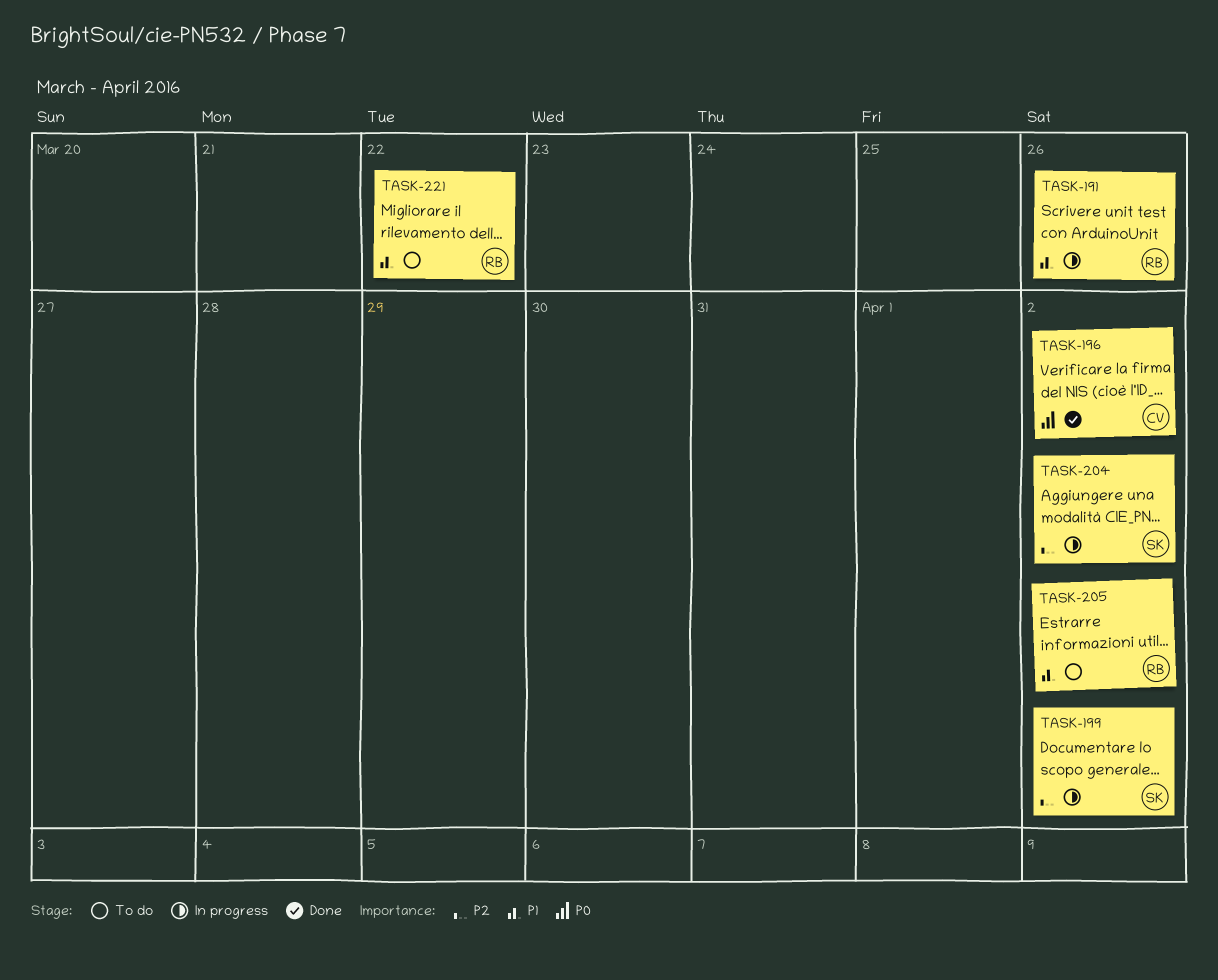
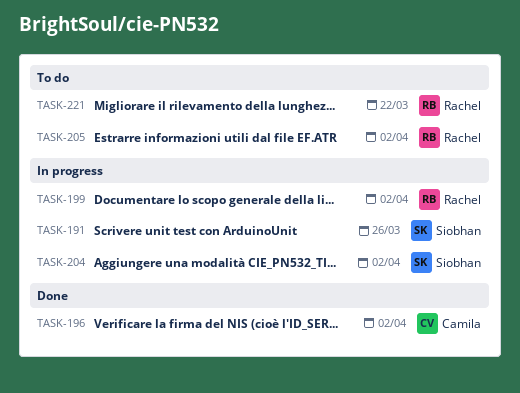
TASK-191, owner: Rachel -> Siobhan
TASK-199, owner: Siobhan -> Rachel

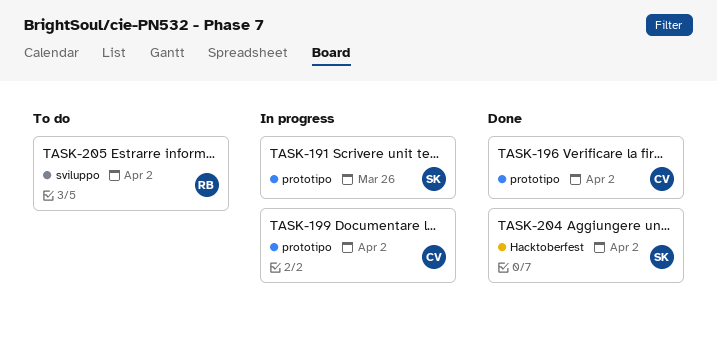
TASK-199, owner: Rachel -> Camila
TASK-204, status: In progress -> Done
TASK-221: present -> none

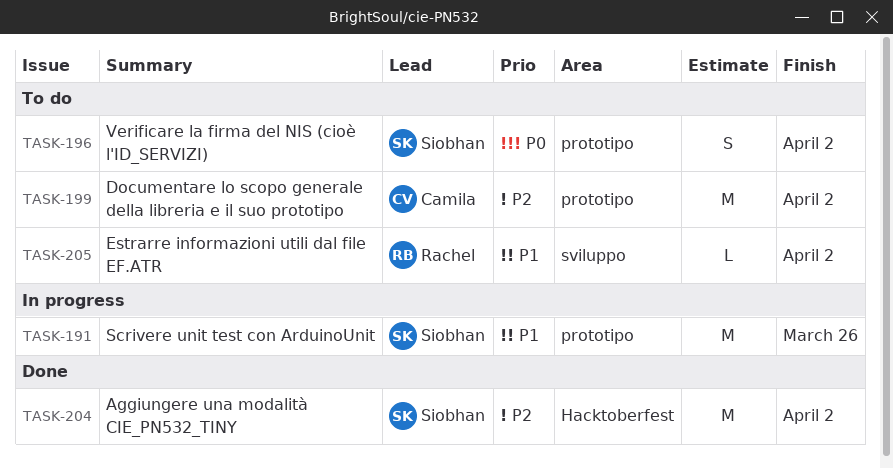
TASK-196, status: Done -> To do
TASK-196, owner: Camila -> Siobhan
TASK-199, status: In progress -> To do

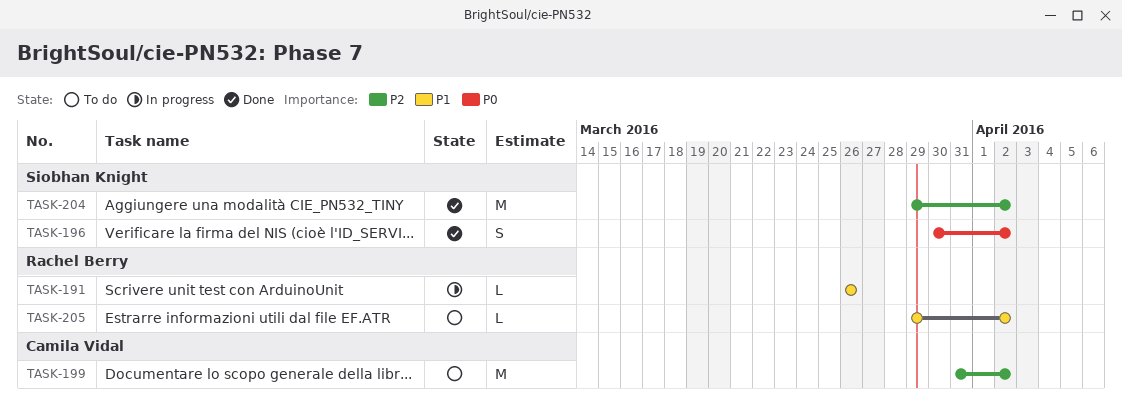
TASK-191, owner: Siobhan Knight -> Rachel Berry
TASK-191, estimate: M -> L
TASK-196, status: To do -> Done

